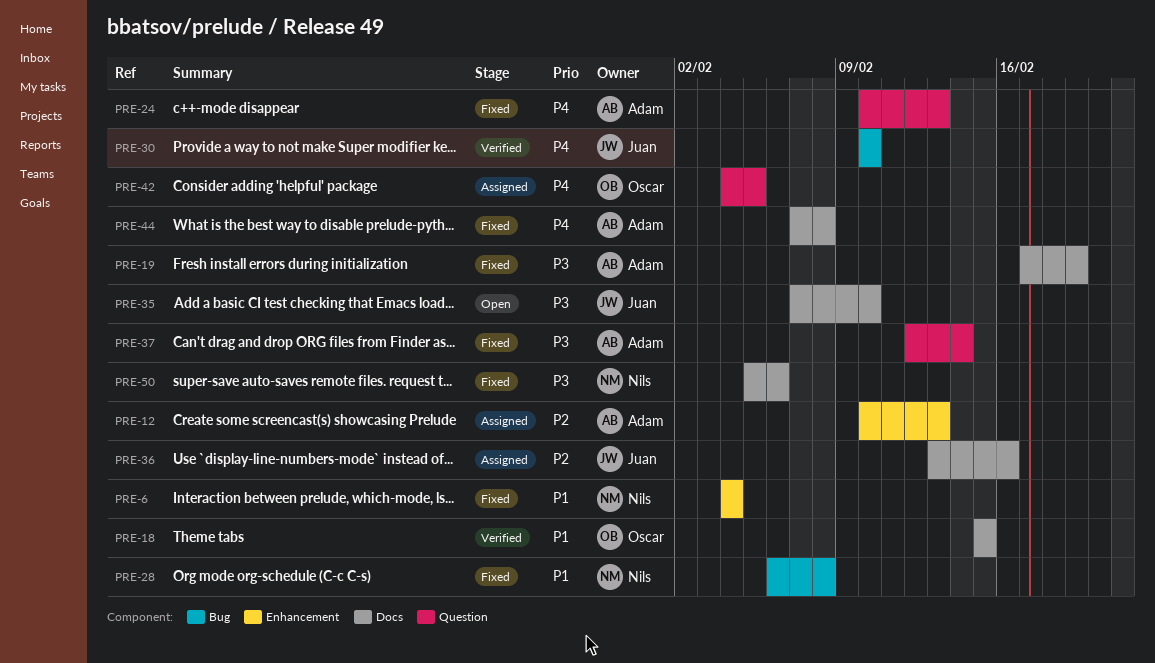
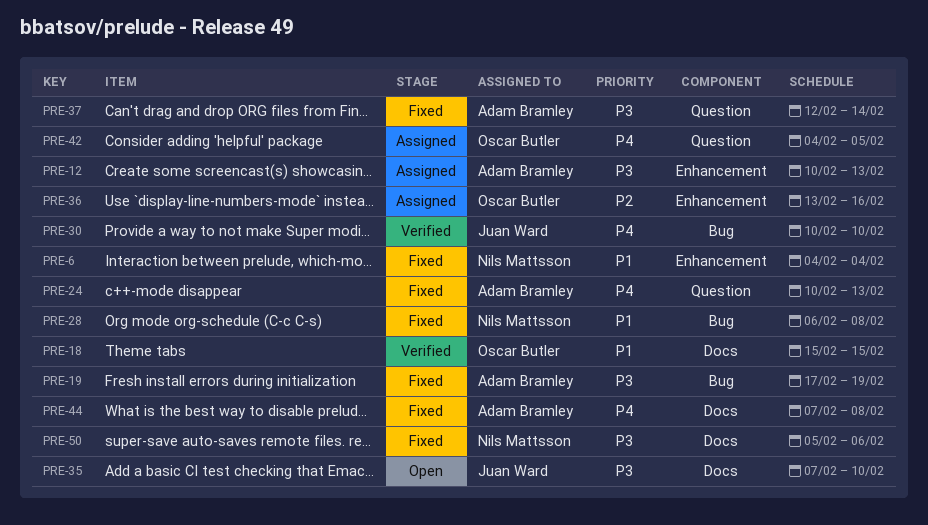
PRE-12, priority: P2 -> P3
PRE-19, label: Docs -> Bug
PRE-36, owner: Juan Ward -> Oscar Butler
PRE-36, label: Docs -> Enhancement

